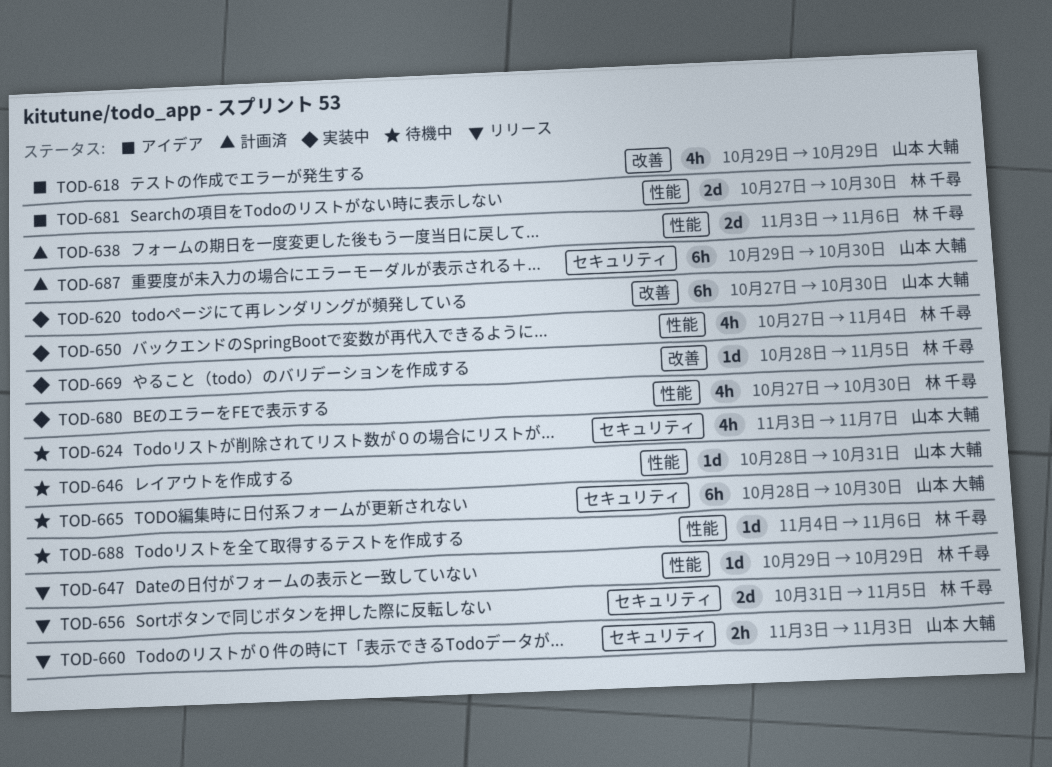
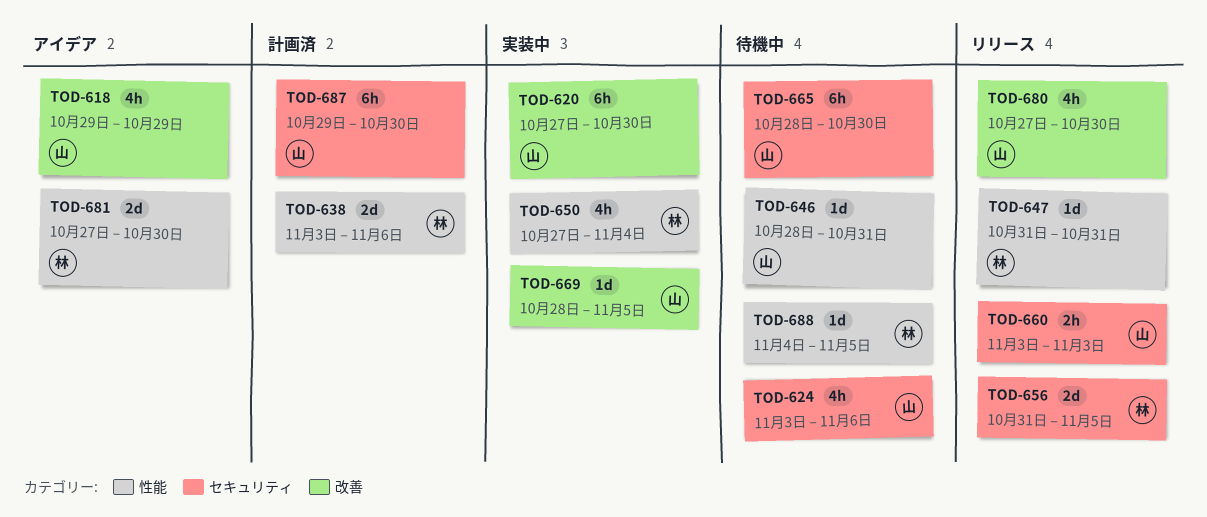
TOD-624, due: Nov 7 -> Nov 6
TOD-647, start: Oct 29 -> Oct 31
TOD-647, due: Oct 29 -> Oct 31
TOD-669, owner: 林 千尋 -> 山本 大輔
TOD-680, status: 実装中 -> リリース
TOD-680, owner: 林 千尋 -> 山本 大輔
TOD-680, label: 性能 -> 改善
TOD-688, due: Nov 6 -> Nov 5

